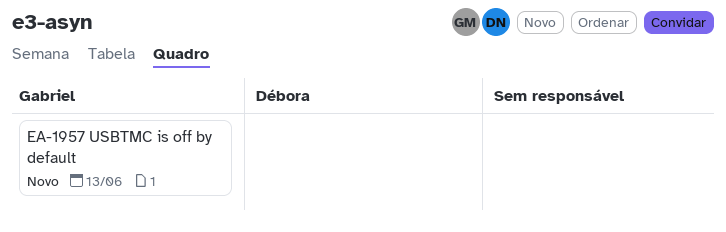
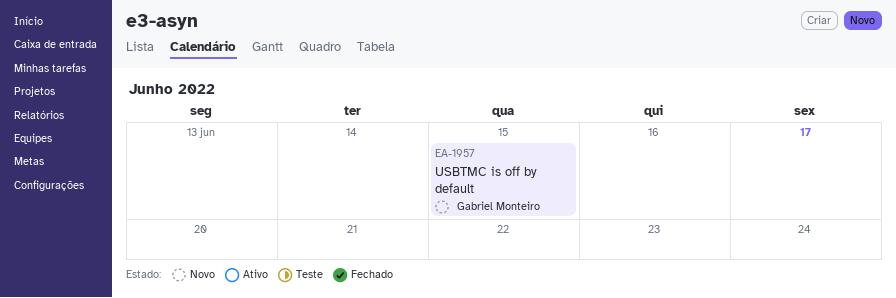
EA-1957, due: Jun 13 -> Jun 15

